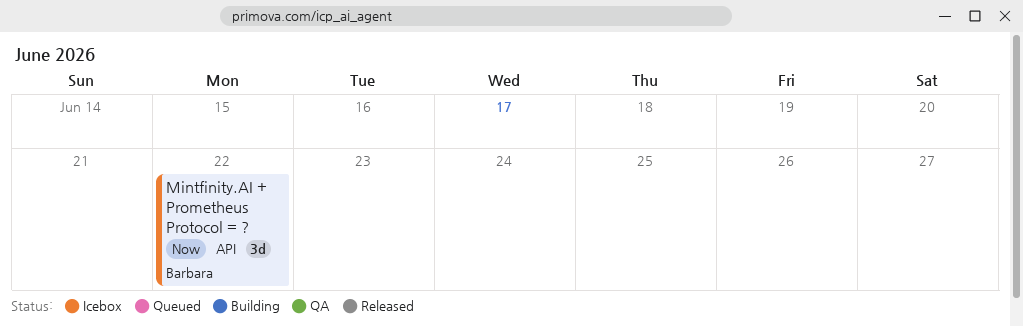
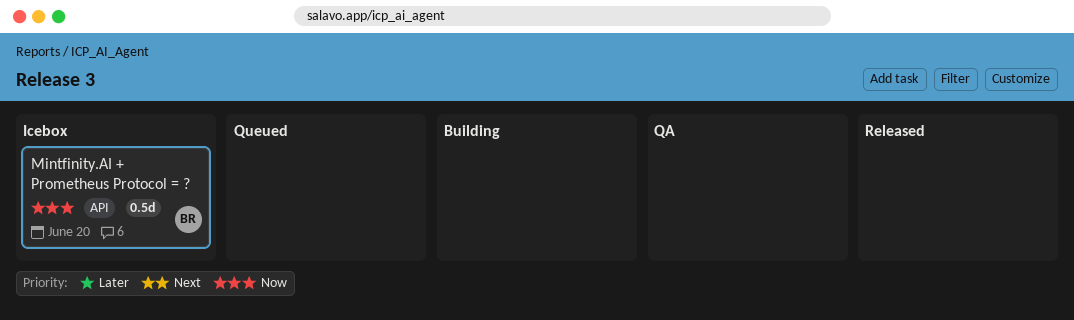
Mintfinity.AI + Prometheus Protocol = ?, estimate: 3d -> 0.5d
Mintfinity.AI + Prometheus Protocol = ?, due: Jun 22 -> Jun 20

